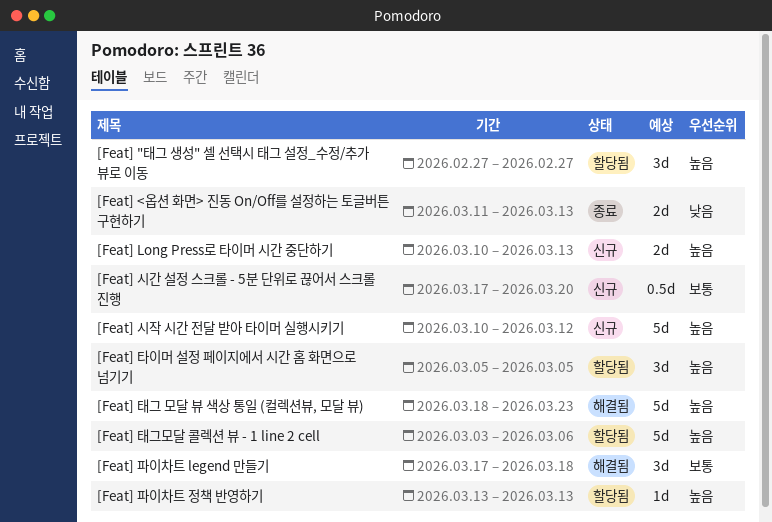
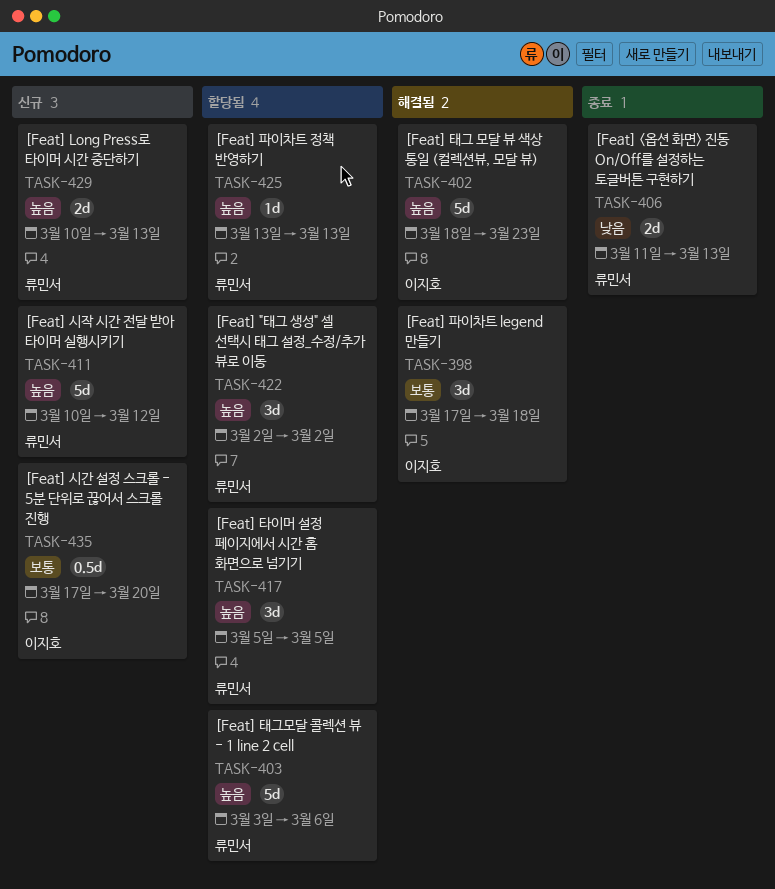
[Feat] "태그 생성" 셀 선택시 태그 설정_수정/추가 뷰로 이동, start: Feb 27 -> Mar 2
[Feat] "태그 생성" 셀 선택시 태그 설정_수정/추가 뷰로 이동, due: Feb 27 -> Mar 2

